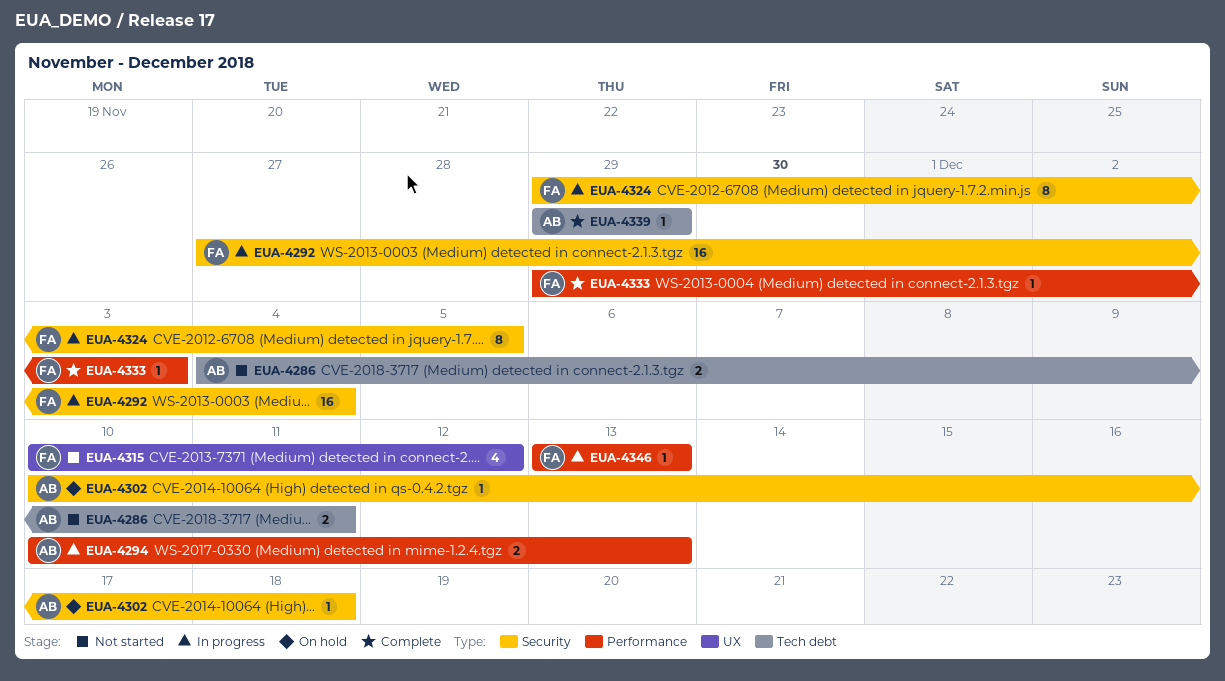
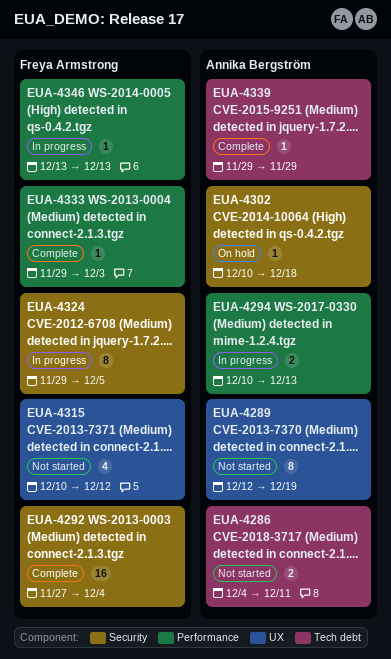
EUA-4289: none -> present
EUA-4292, status: In progress -> Complete

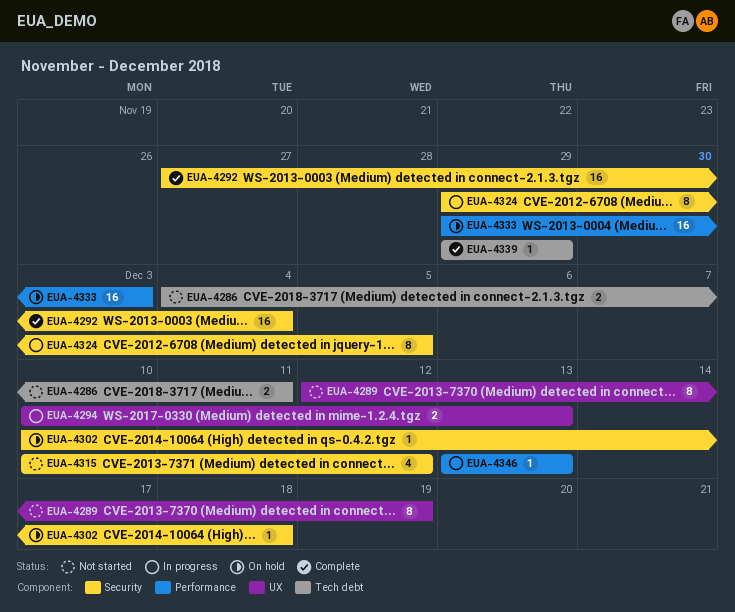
EUA-4294, label: Performance -> UX
EUA-4315, label: UX -> Security
EUA-4333, status: Complete -> On hold
EUA-4333, estimate: 1 -> 16

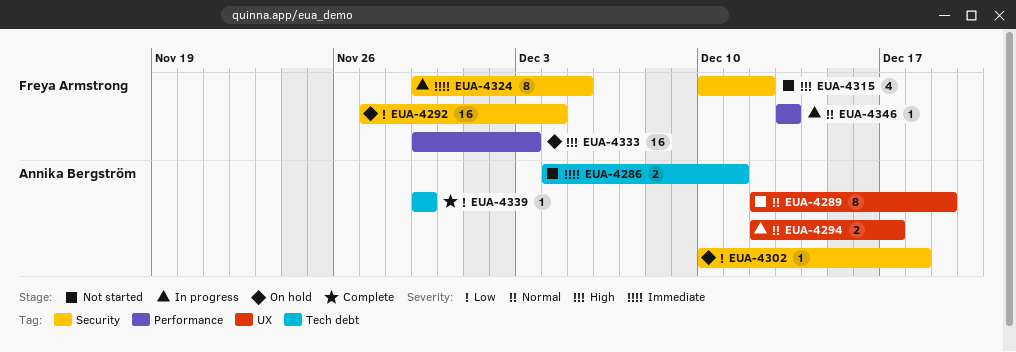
EUA-4292, status: Complete -> On hold
EUA-4294, start: Dec 10 -> Dec 12
EUA-4294, due: Dec 13 -> Dec 17

